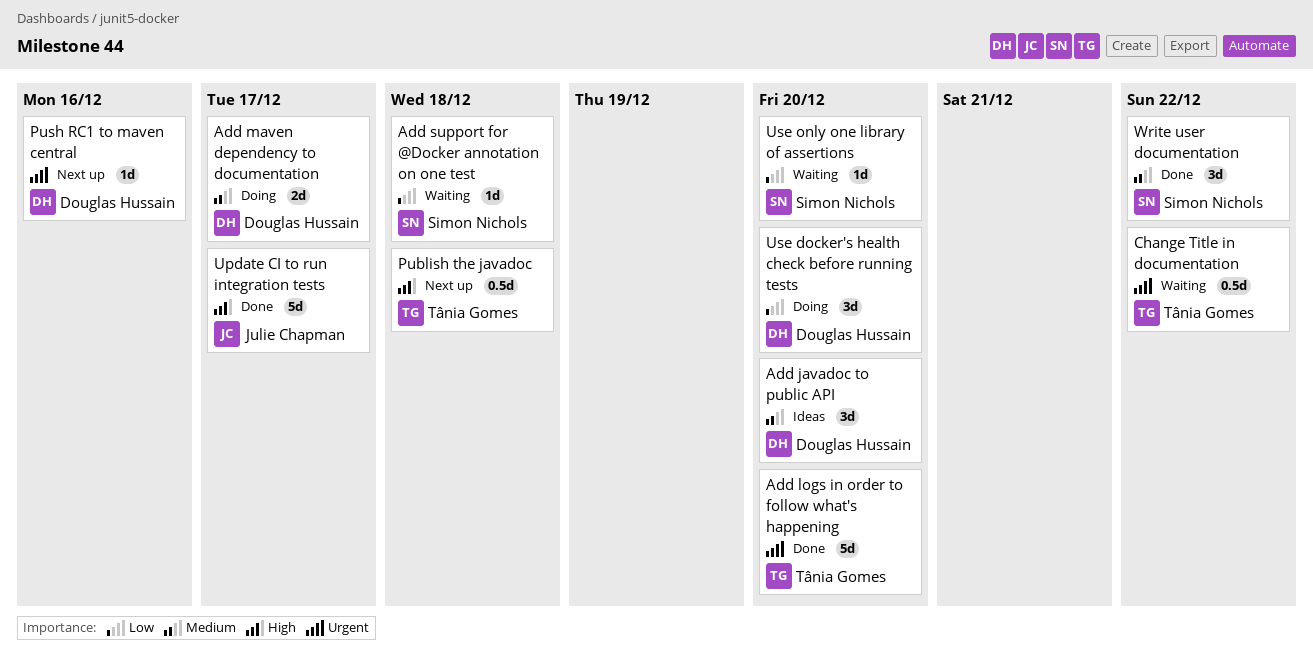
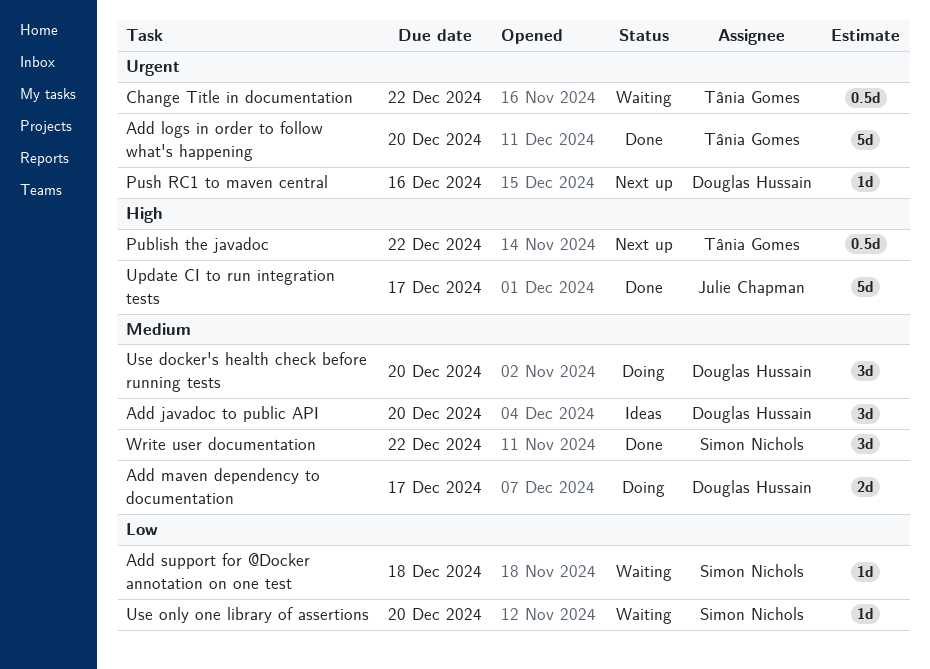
Publish the javadoc, due: Dec 18 -> Dec 22
Use docker's health check before running tests, priority: Low -> Medium

